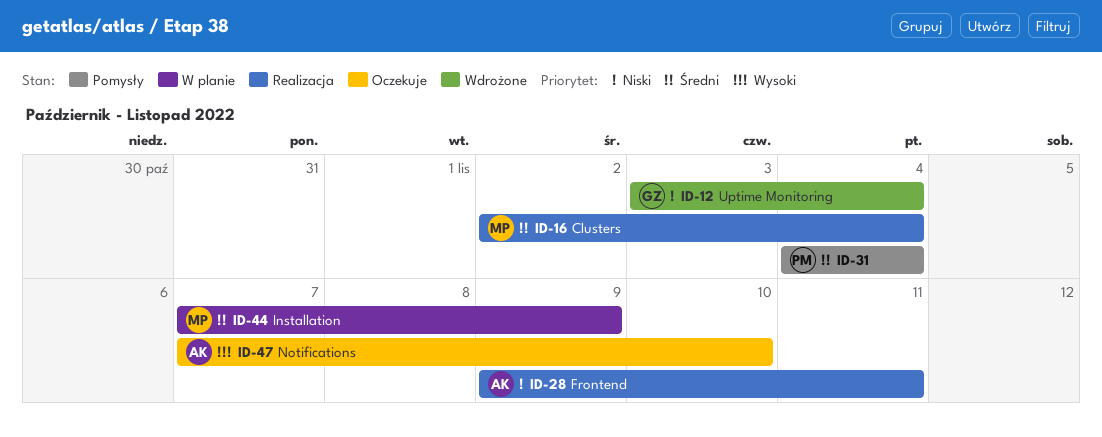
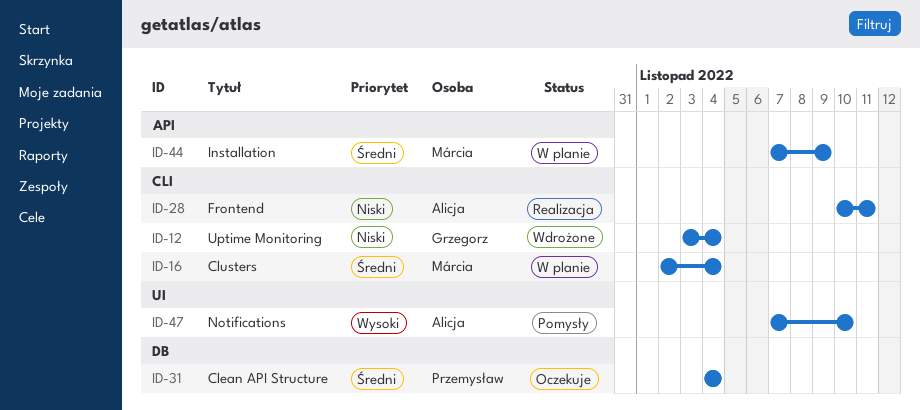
ID-16, status: Realizacja -> W planie
ID-28, start: Nov 9 -> Nov 10
ID-31, status: Pomysły -> Oczekuje
ID-47, status: Oczekuje -> Pomysły

